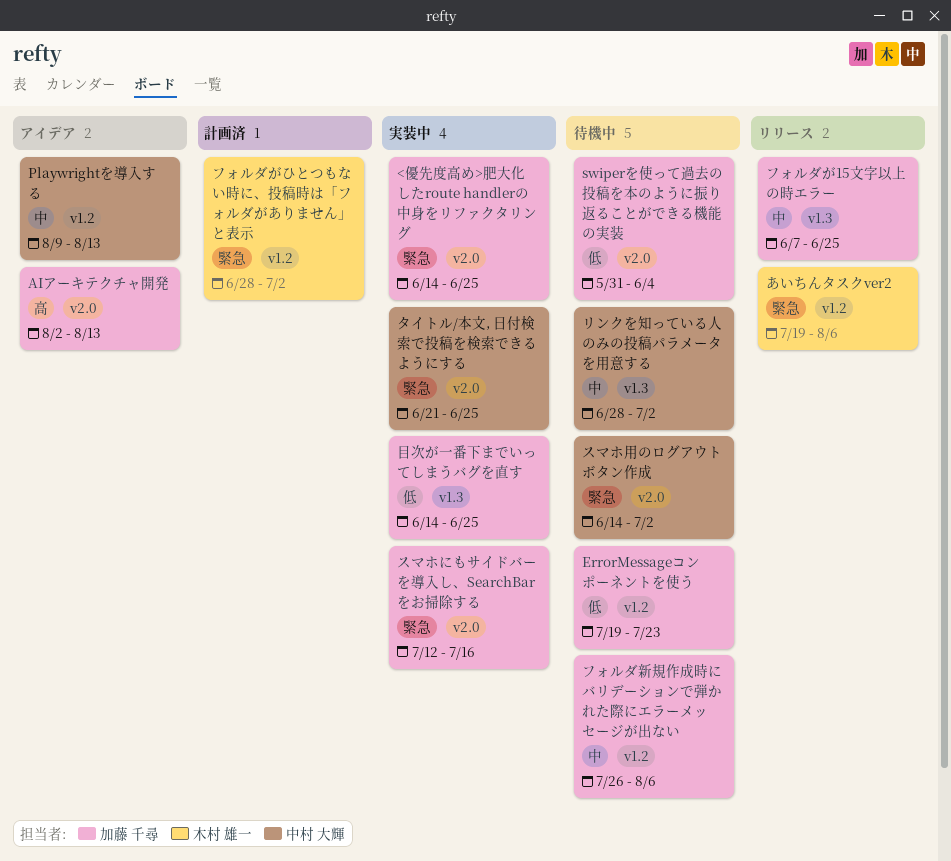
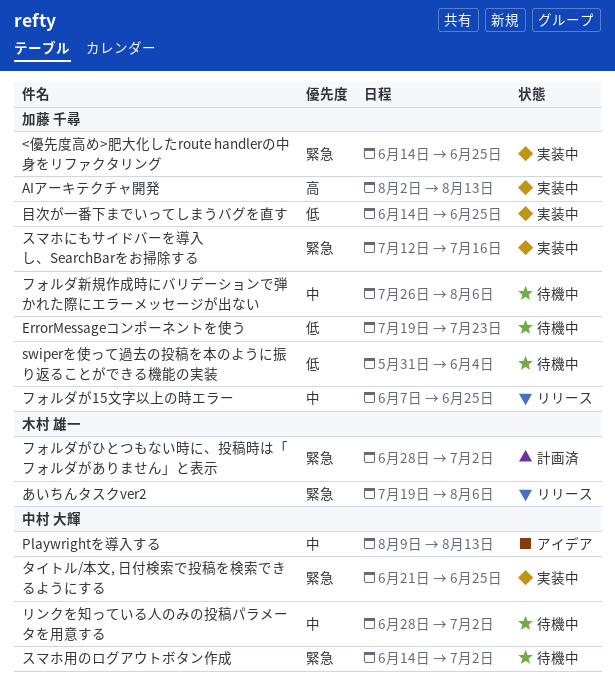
AIアーキテクチャ開発, status: アイデア -> 実装中

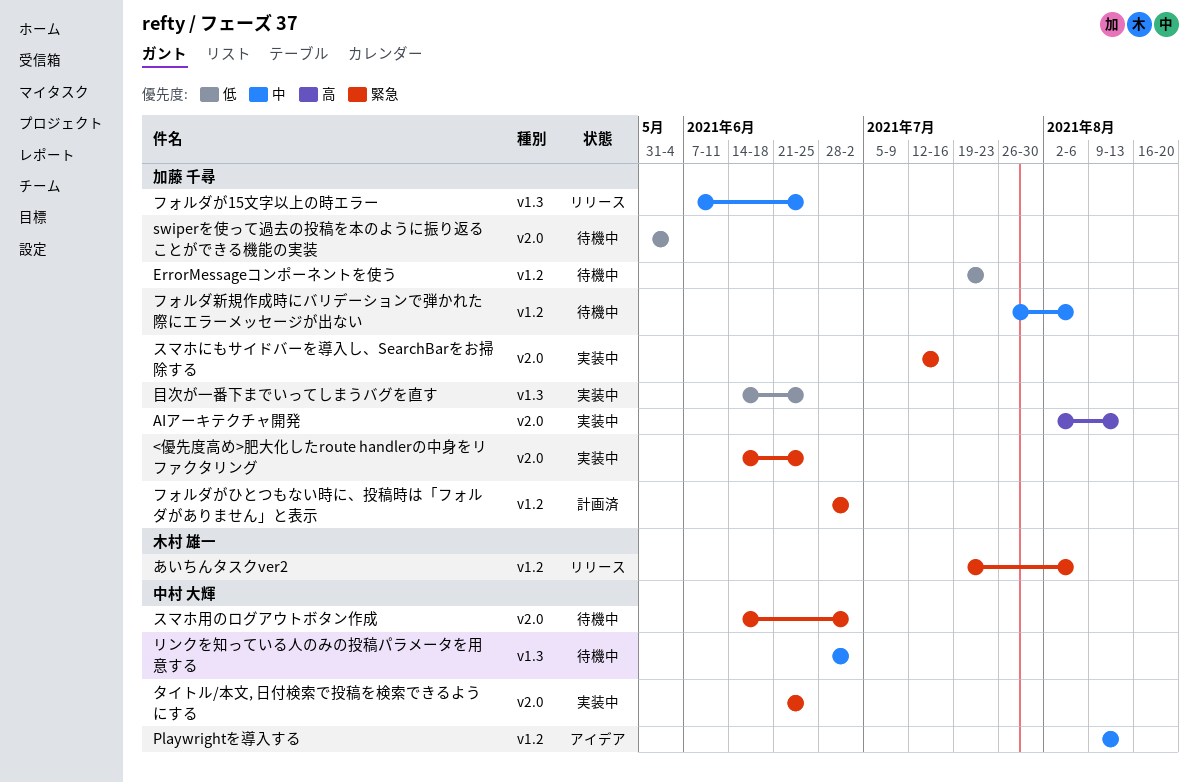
フォルダがひとつもない時に、投稿時は「フォルダがありません」と表示, owner: 木村 雄一 -> 加藤 千尋

